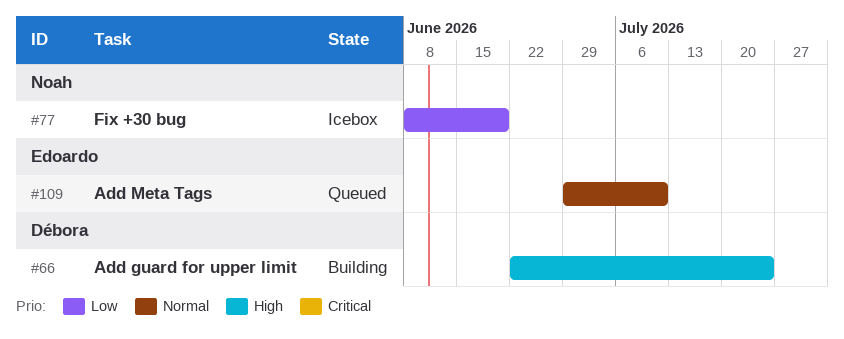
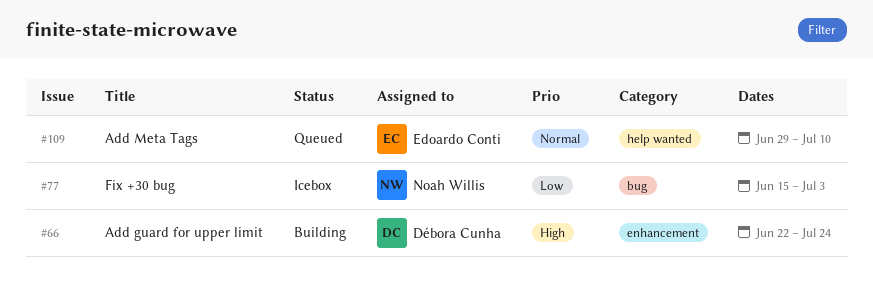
#77, start: Jun 8 -> Jun 15
#77, due: Jun 19 -> Jul 3

